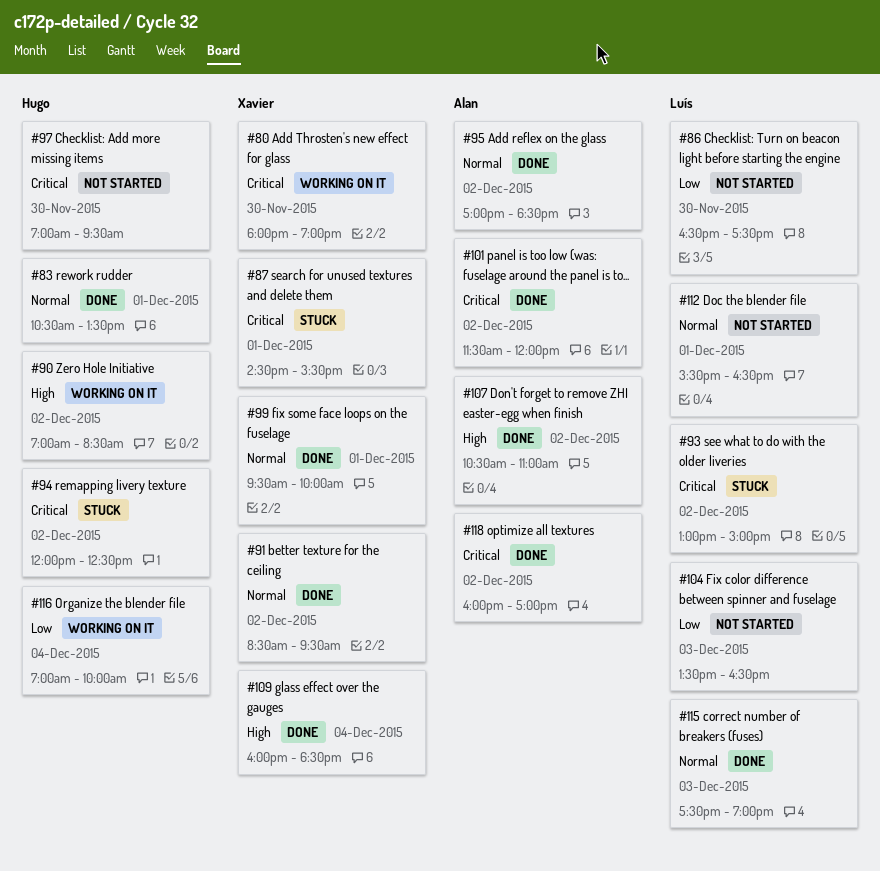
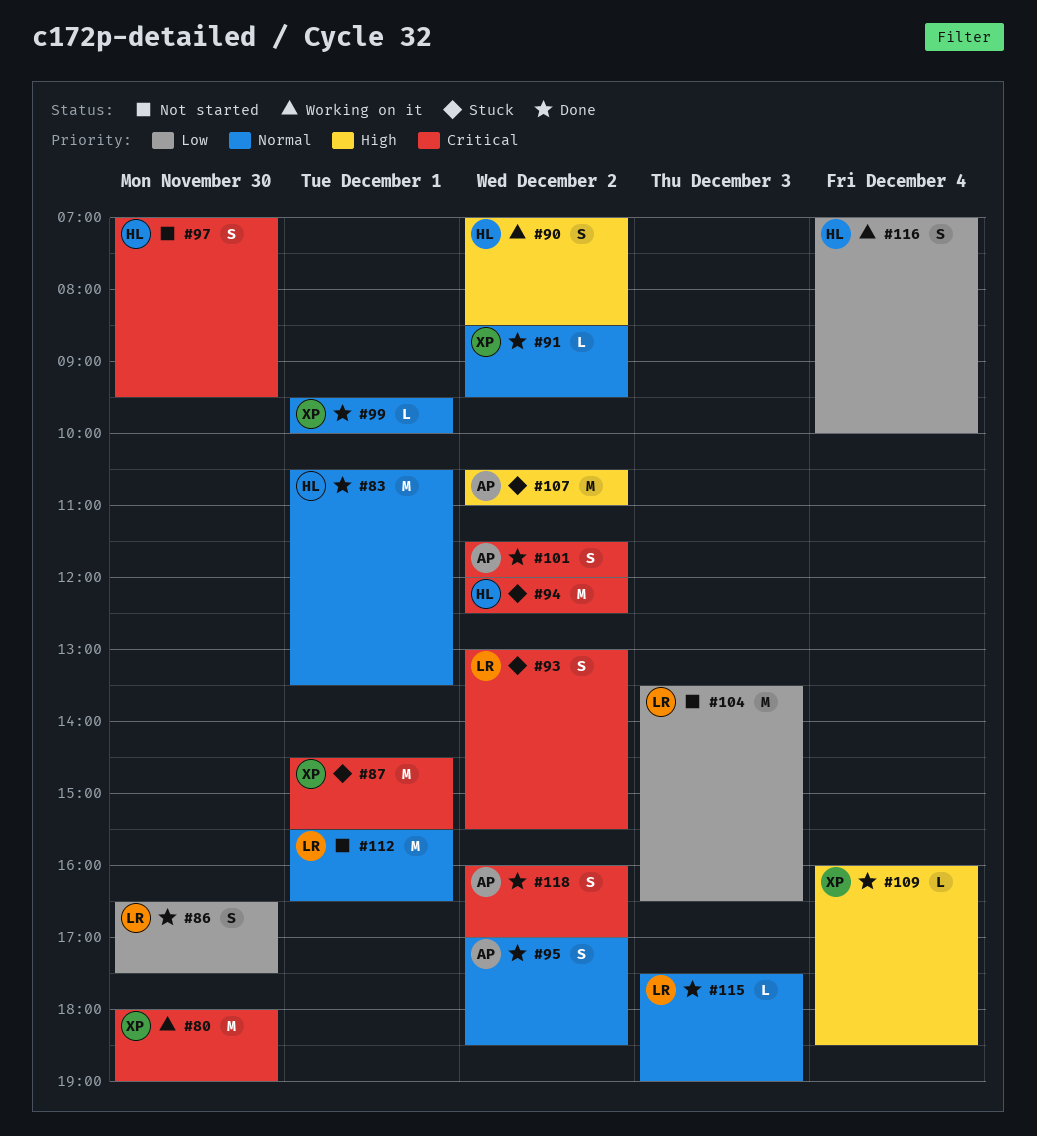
#86, status: Not started -> Done
#93, ends: 15:00 -> 15:30
#107, status: Done -> Stuck

